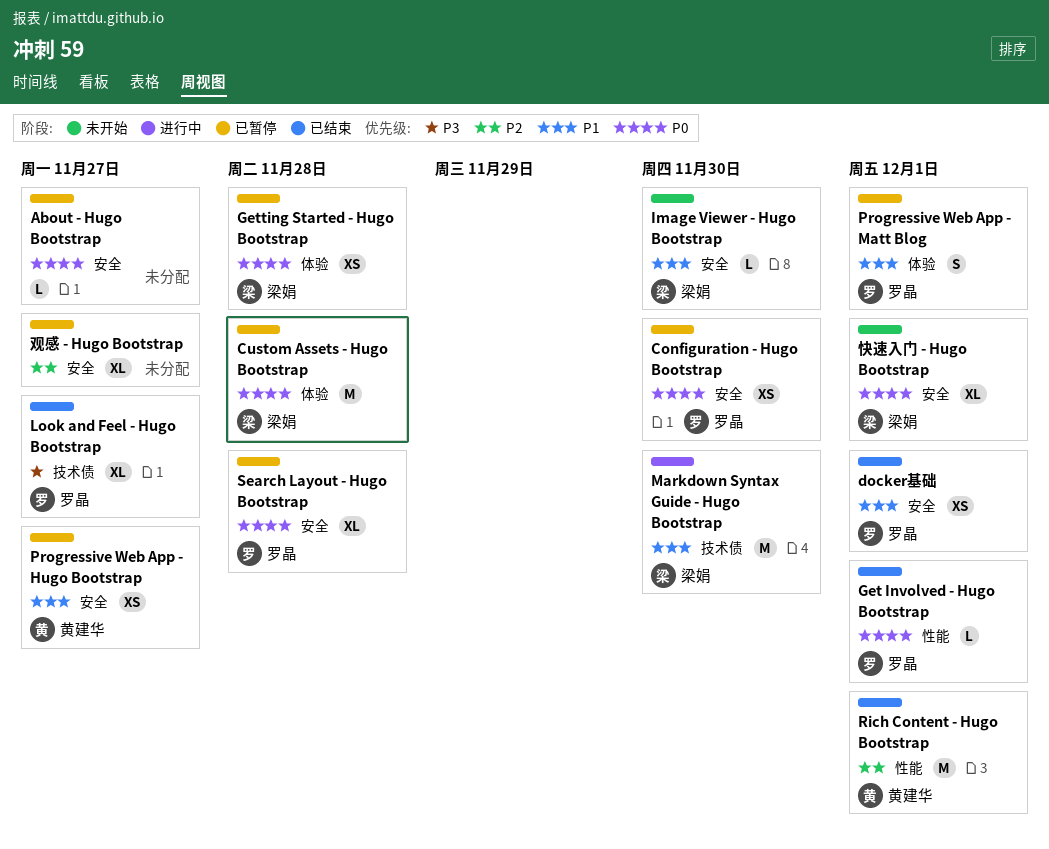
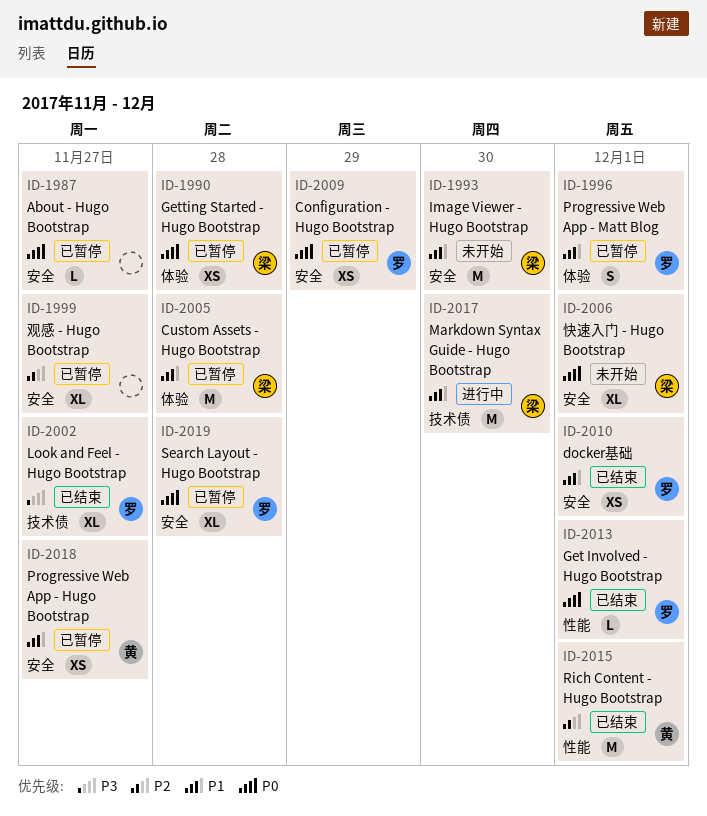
Configuration - Hugo Bootstrap, due: Nov 30 -> Nov 29
Custom Assets - Hugo Bootstrap, priority: P0 -> P1
Image Viewer - Hugo Bootstrap, estimate: L -> M

